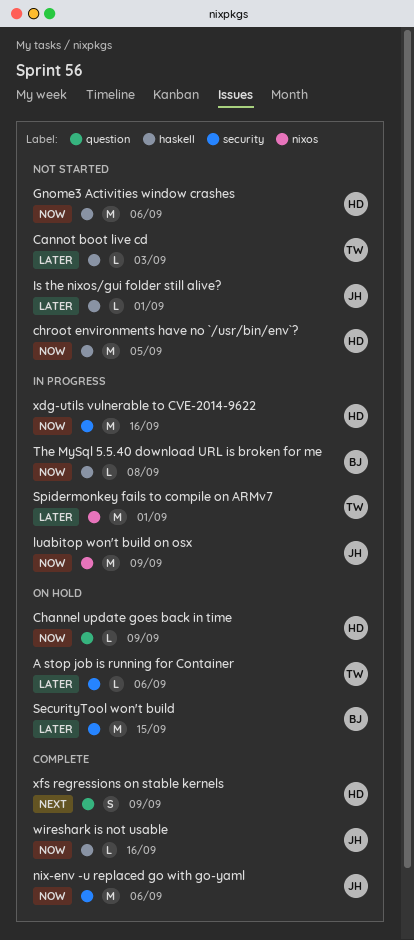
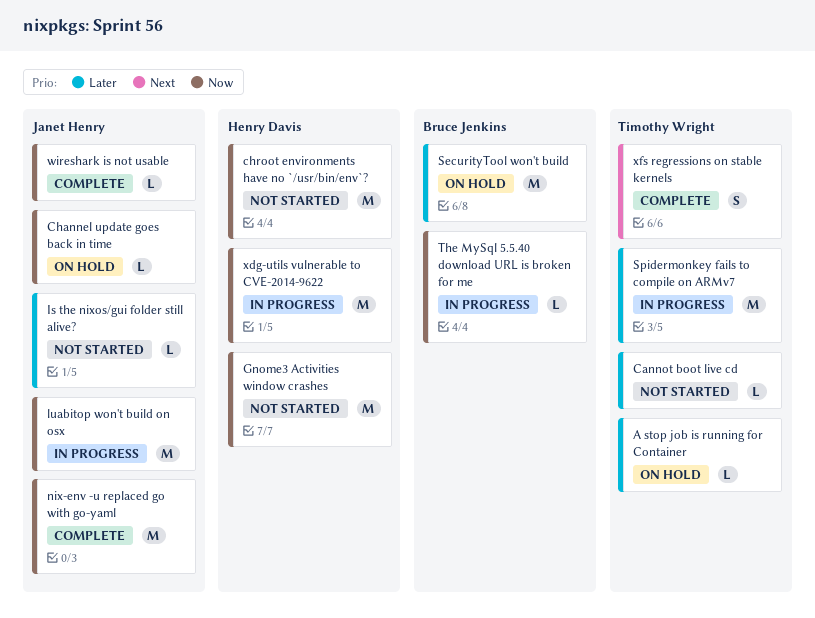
Channel update goes back in time, owner: Henry Davis -> Janet Henry
xfs regressions on stable kernels, owner: Henry Davis -> Timothy Wright

